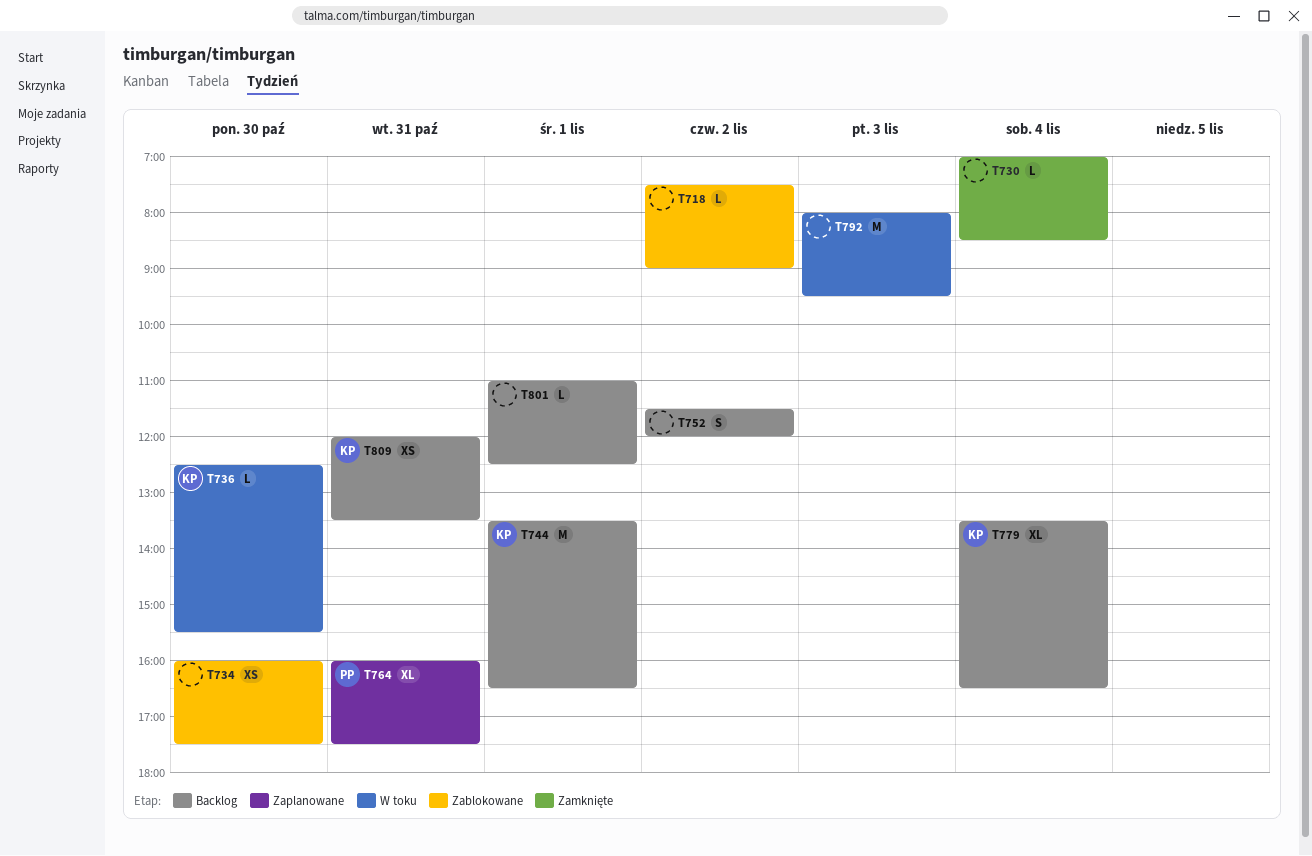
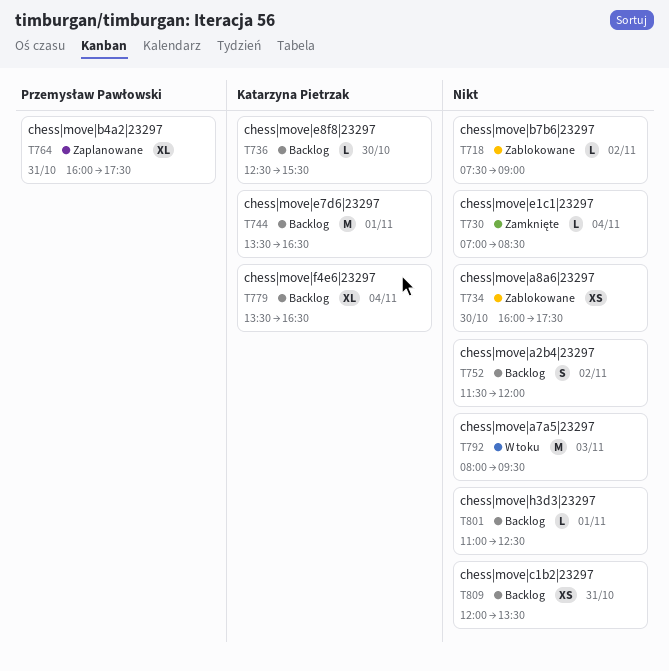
T736, status: W toku -> Backlog
T809, owner: Katarzyna Pietrzak -> none

